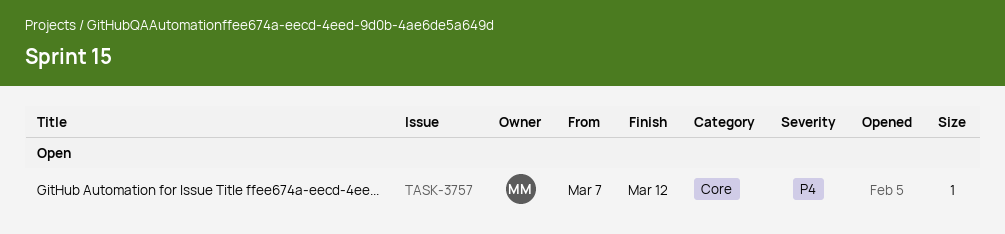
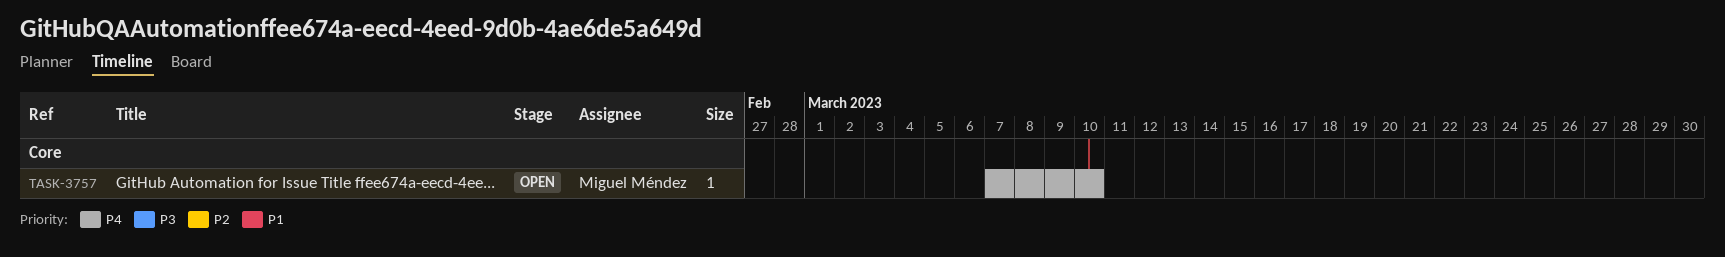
TASK-3757, due: Mar 12 -> Mar 10

